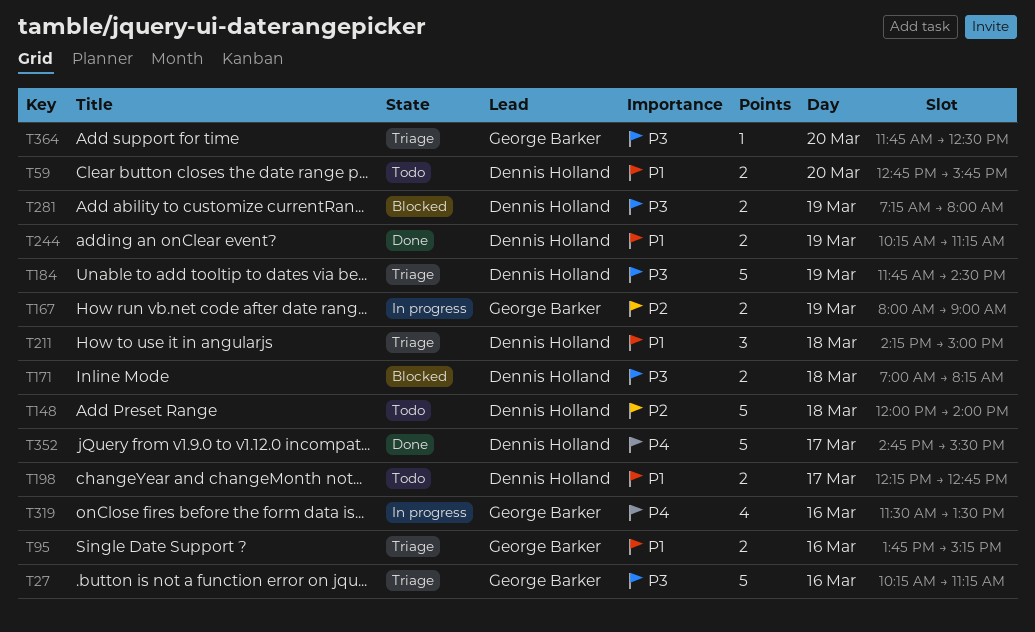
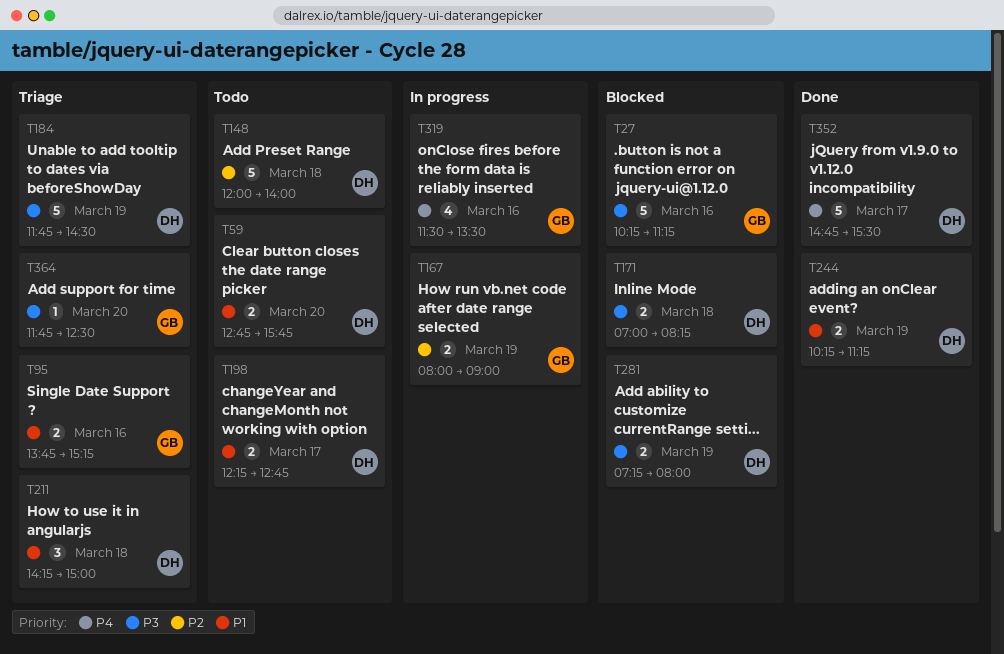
T27, status: Triage -> Blocked

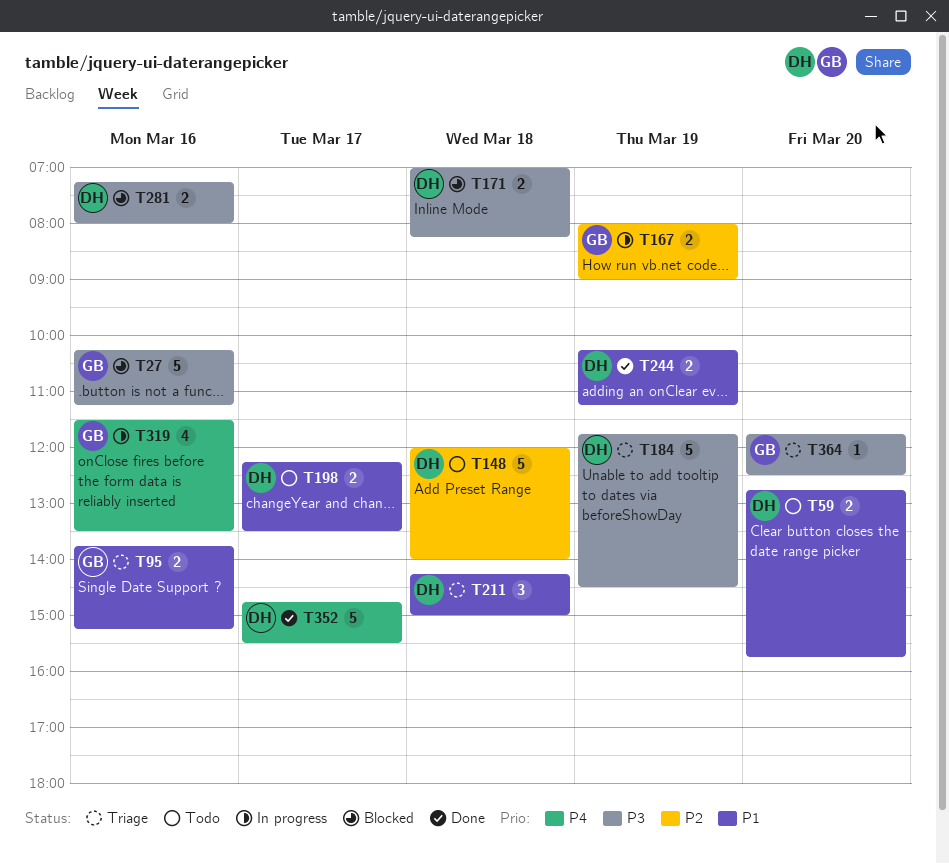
T198, ends: 12:45 -> 13:30
T281, day: Mar 19 -> Mar 16

